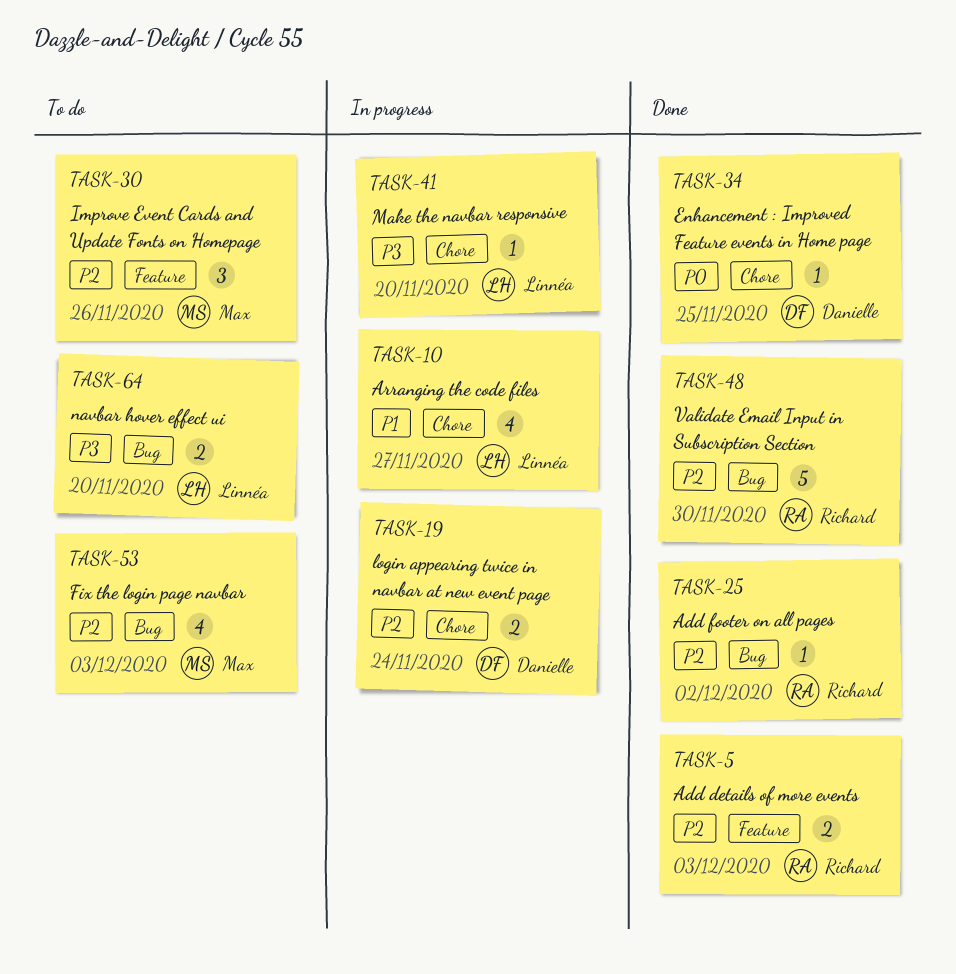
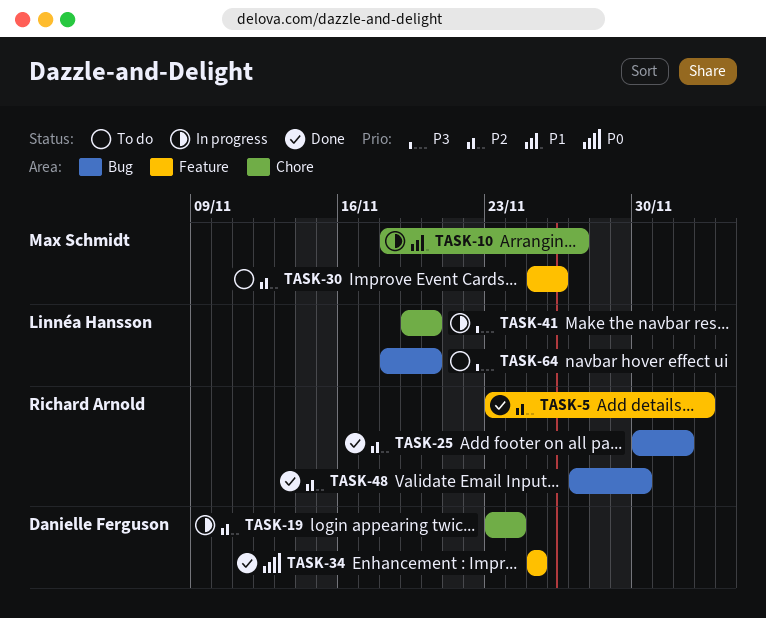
TASK-10, owner: Linnéa Hansson -> Max Schmidt
TASK-34, label: Chore -> Feature
TASK-53: present -> none

